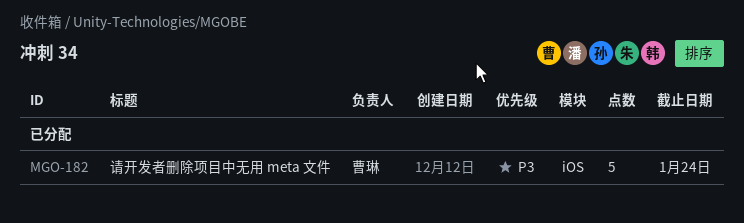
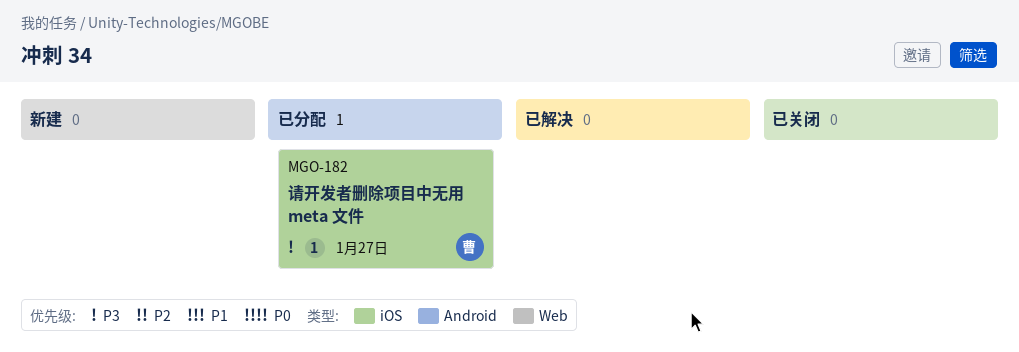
MGO-182, estimate: 5 -> 1
MGO-182, due: Jan 24 -> Jan 27

